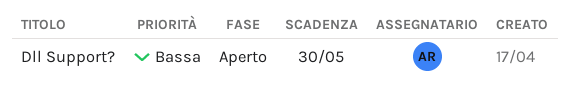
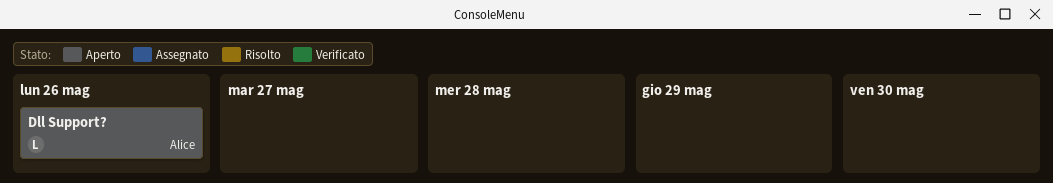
Dll Support?, due: May 30 -> May 26

